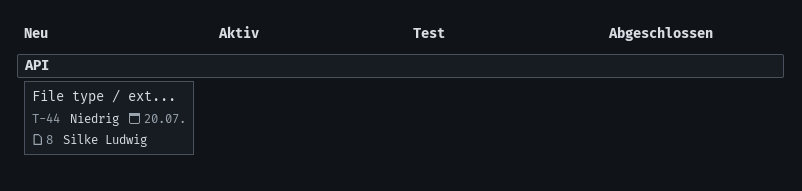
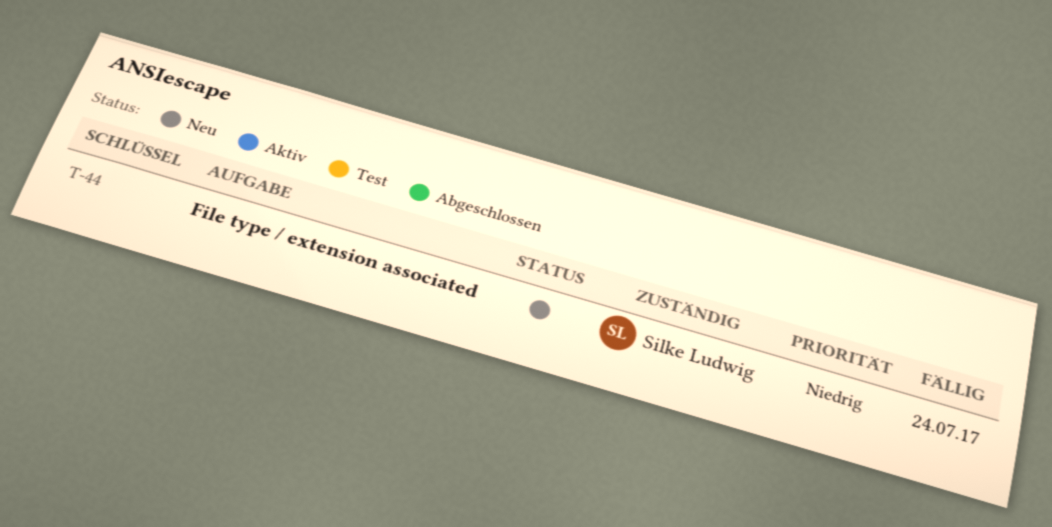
T-44, due: Jul 20 -> Jul 24

